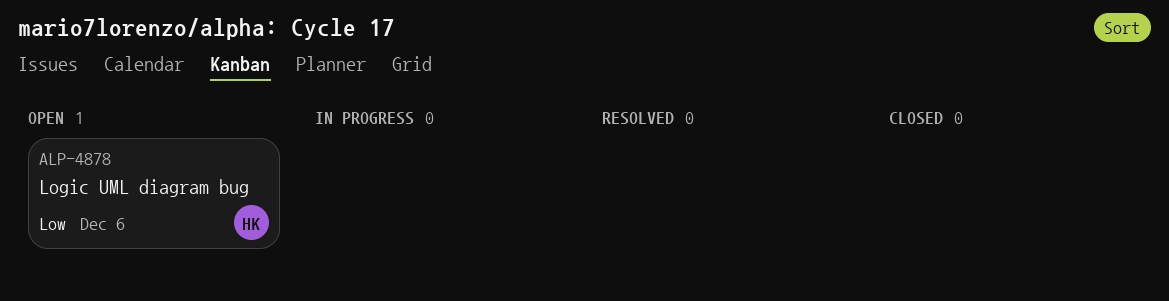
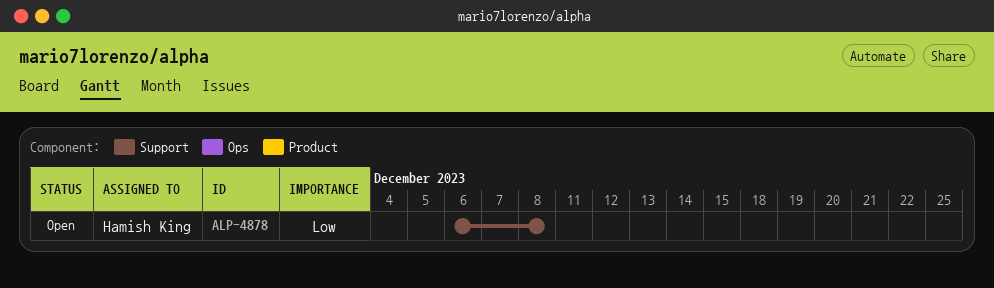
ALP-4878, due: Dec 6 -> Dec 8

